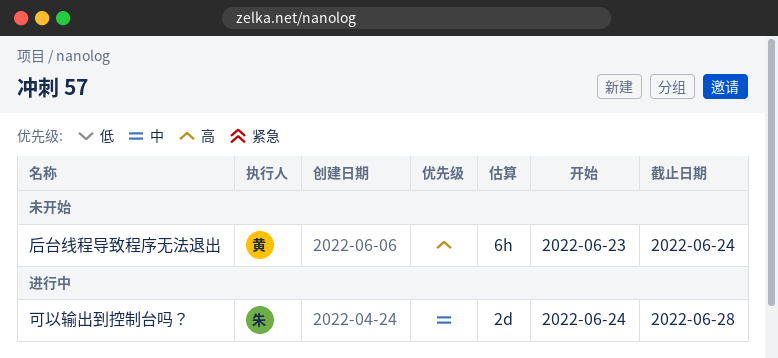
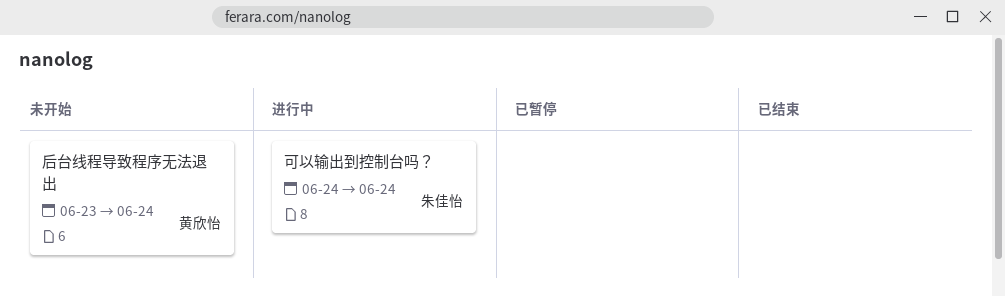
可以输出到控制台吗？, due: Jun 28 -> Jun 24

